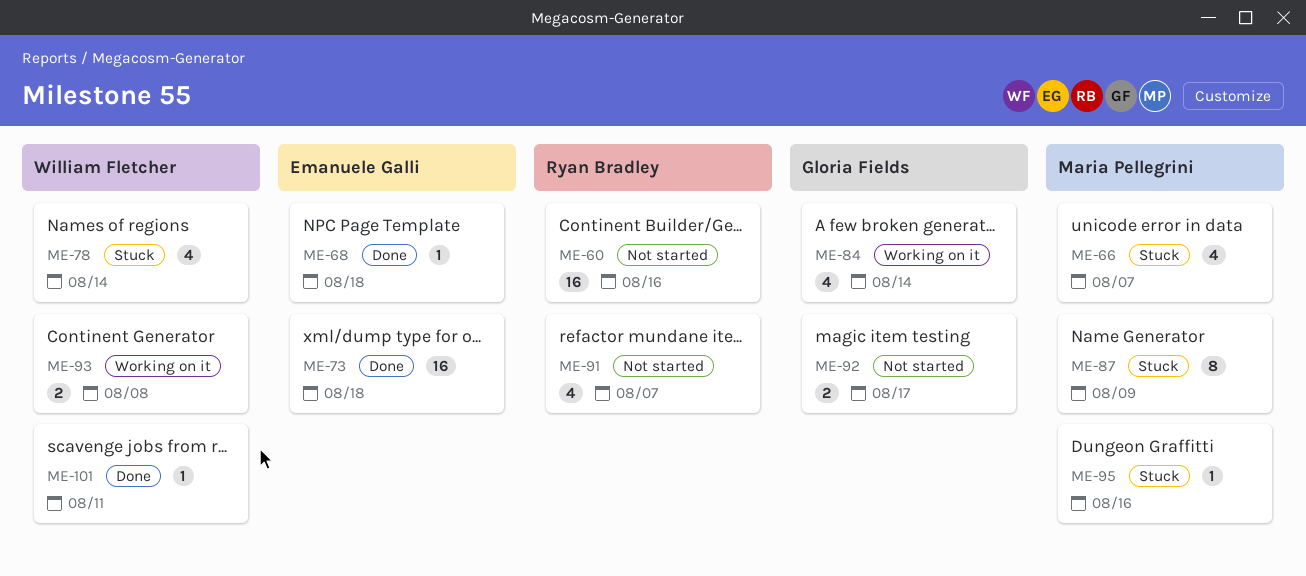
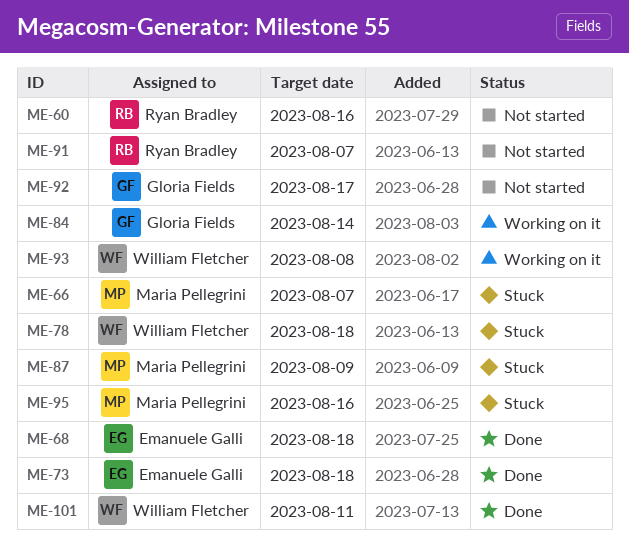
ME-78, due: Aug 14 -> Aug 18

